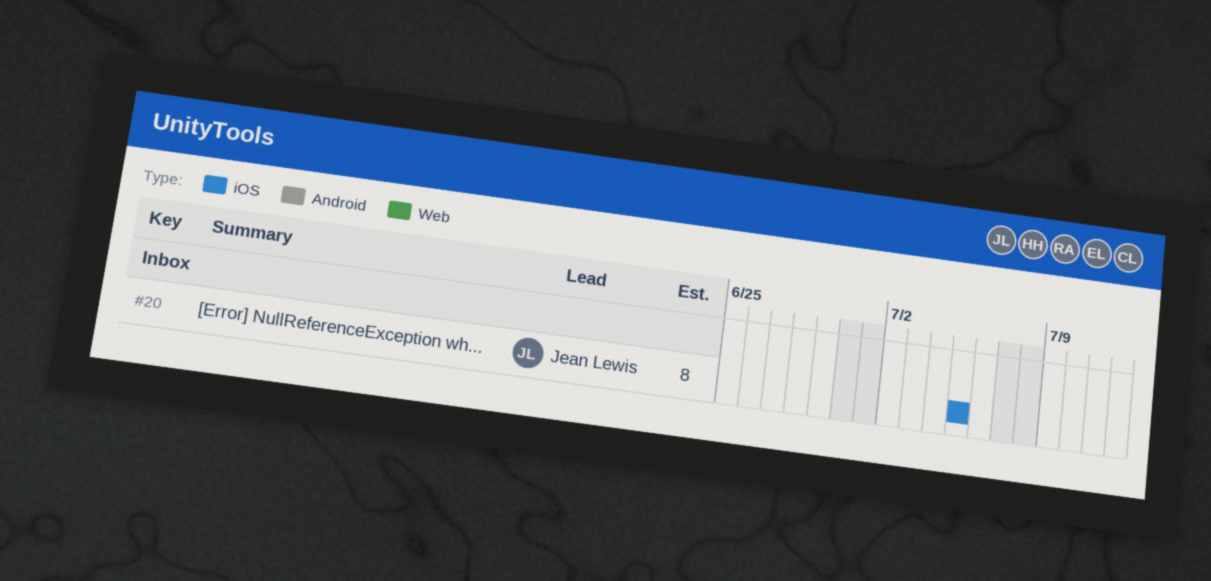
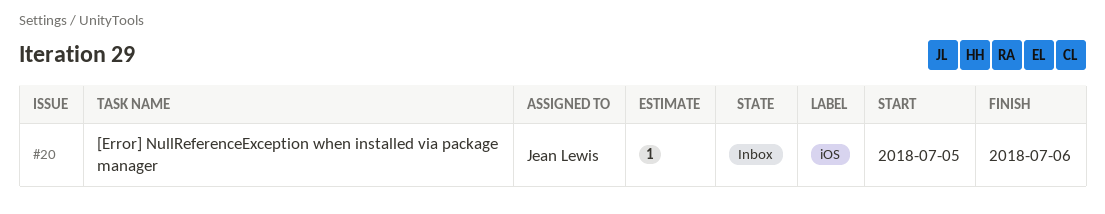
#20, estimate: 8 -> 1
#20, due: Jul 5 -> Jul 6

